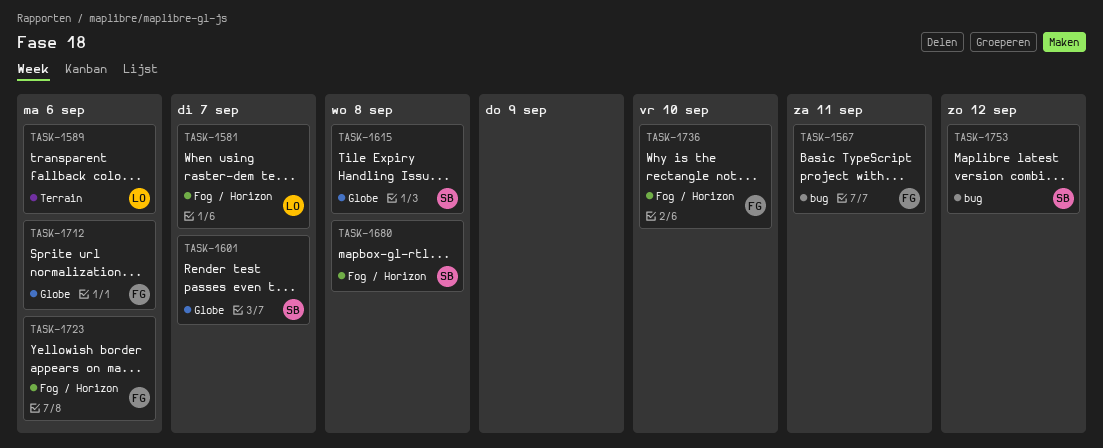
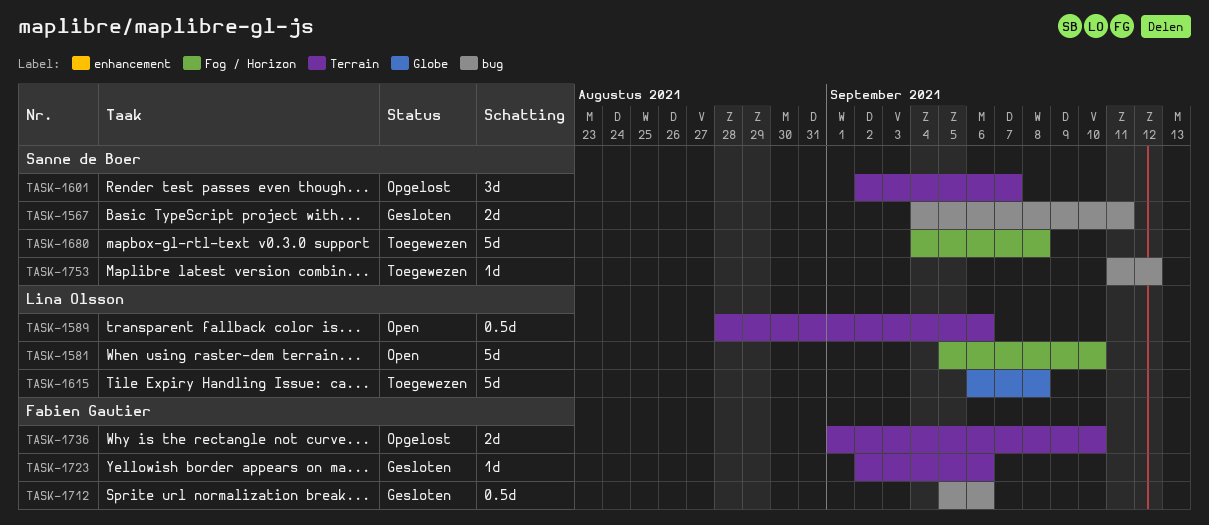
TASK-1567, owner: Fabien Gautier -> Sanne de Boer
TASK-1581, due: Sep 7 -> Sep 10
TASK-1601, label: Globe -> Terrain
TASK-1615, owner: Sanne de Boer -> Lina Olsson
TASK-1712, label: Globe -> bug
TASK-1723, label: Fog / Horizon -> Terrain
TASK-1736, label: Fog / Horizon -> Terrain

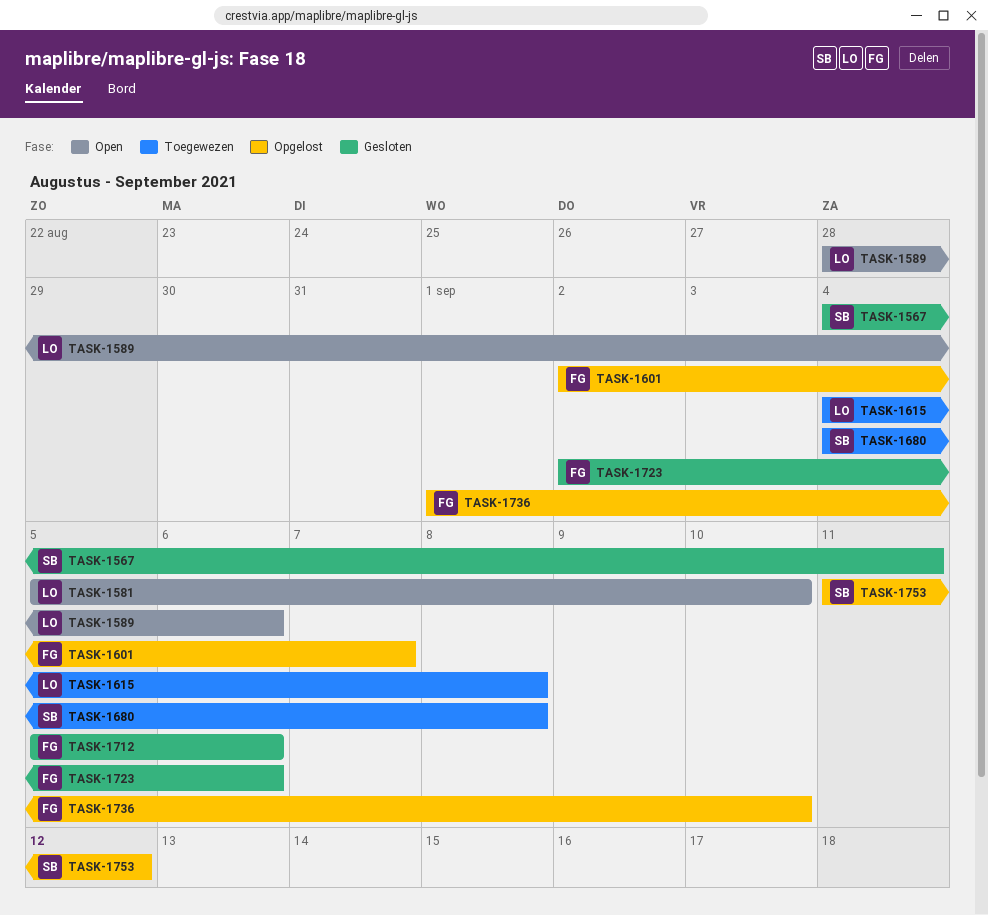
TASK-1601, owner: Sanne de Boer -> Fabien Gautier
TASK-1615, start: Sep 6 -> Sep 4
TASK-1753, status: Toegewezen -> Opgelost

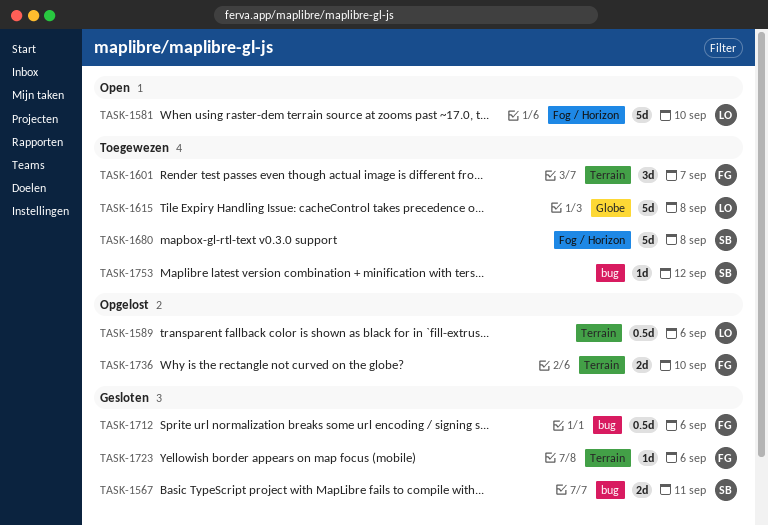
TASK-1589, status: Open -> Opgelost
TASK-1601, status: Opgelost -> Toegewezen
TASK-1753, status: Opgelost -> Toegewezen

